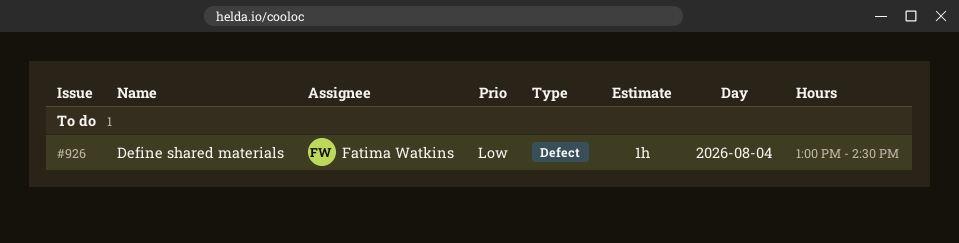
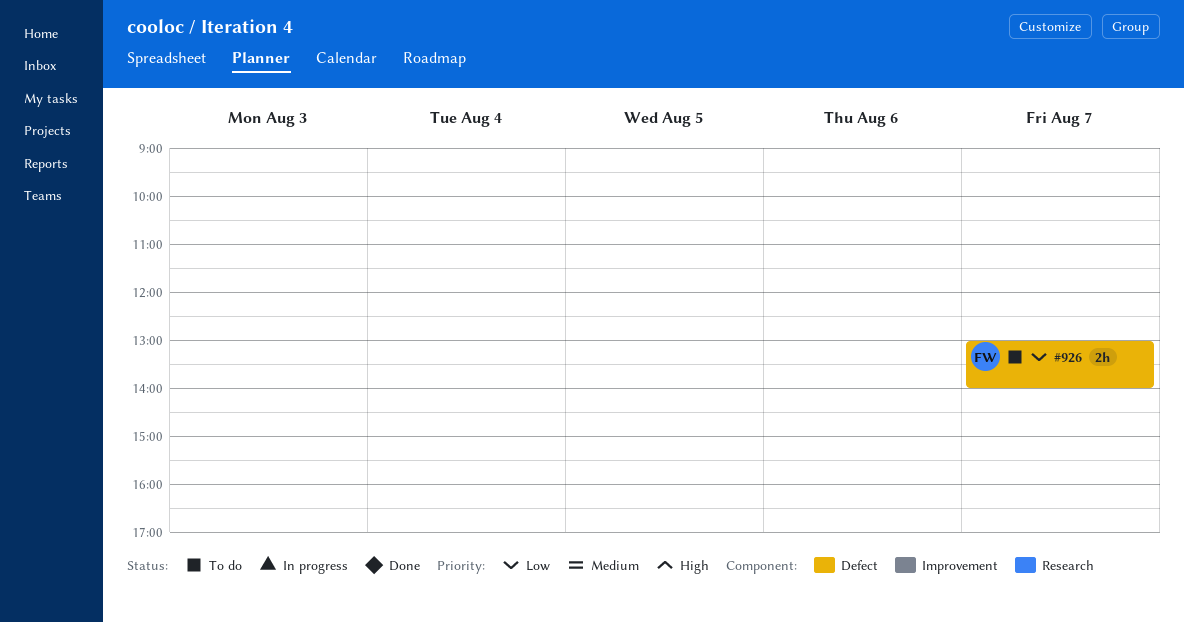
#926, estimate: 1h -> 2h
#926, day: Aug 4 -> Aug 7
#926, ends: 14:30 -> 14:00

